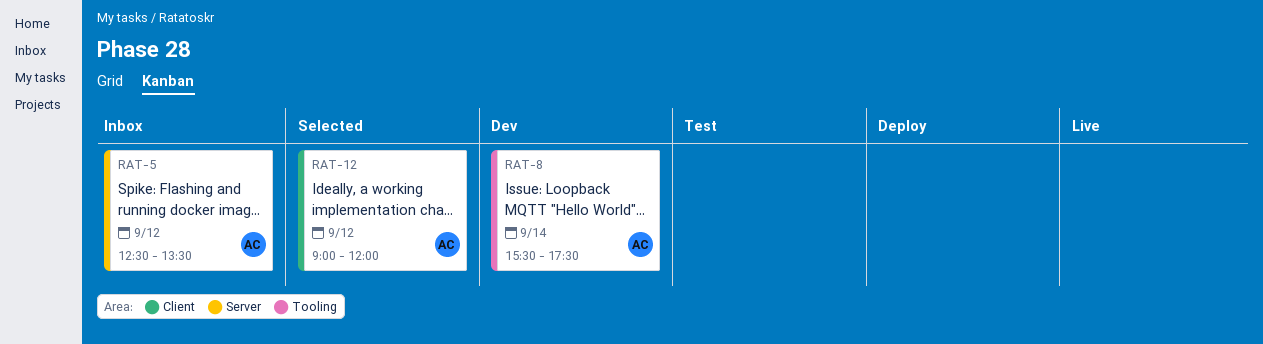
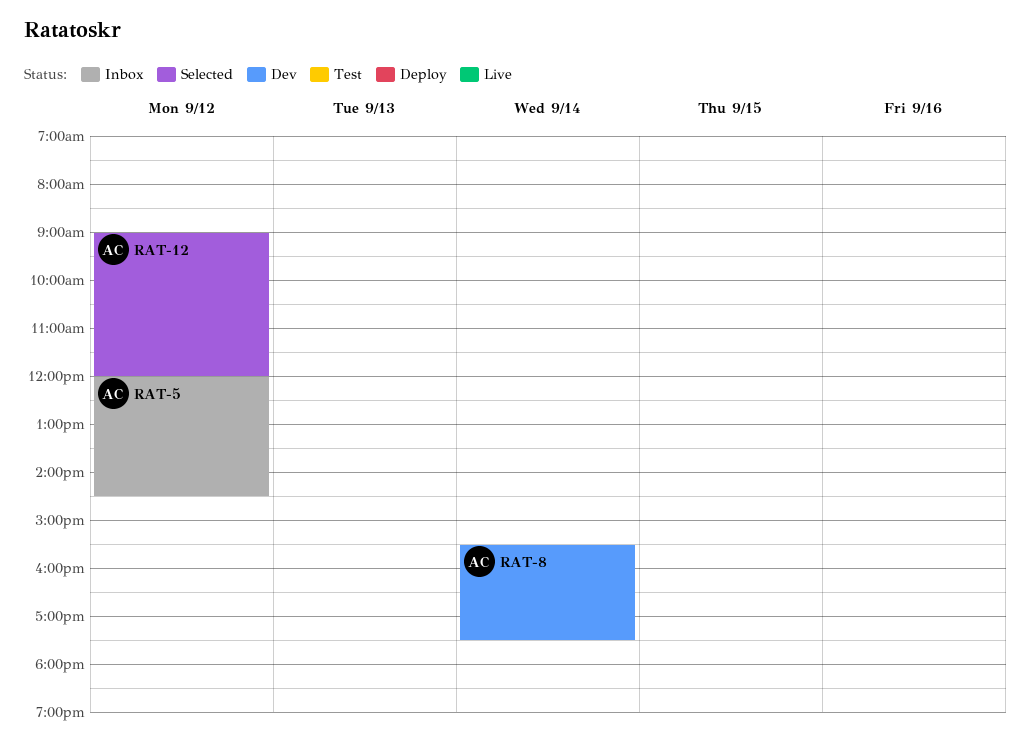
RAT-5, begins: 12:30 -> 12:00
RAT-5, ends: 13:30 -> 14:30

